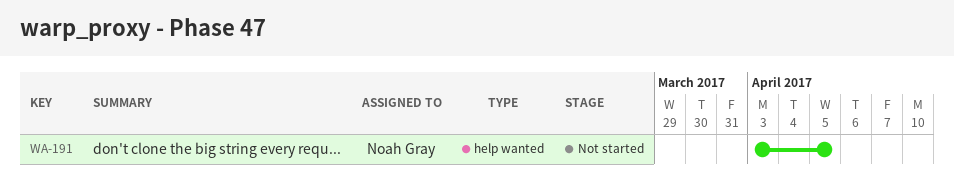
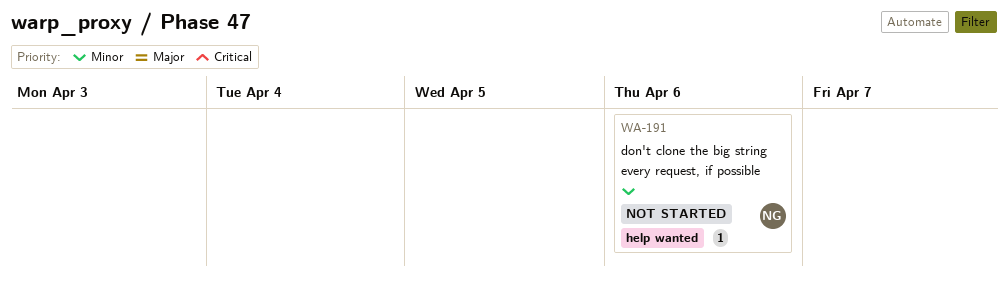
WA-191, due: Apr 5 -> Apr 6

